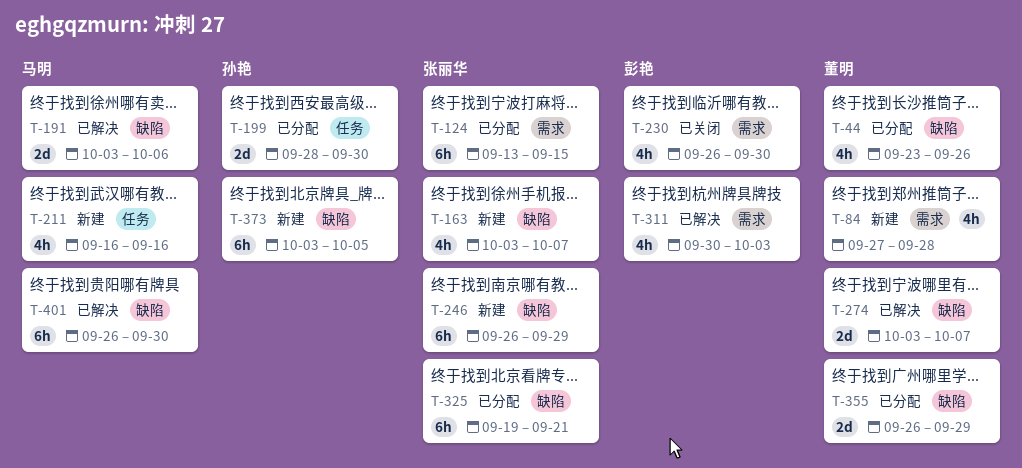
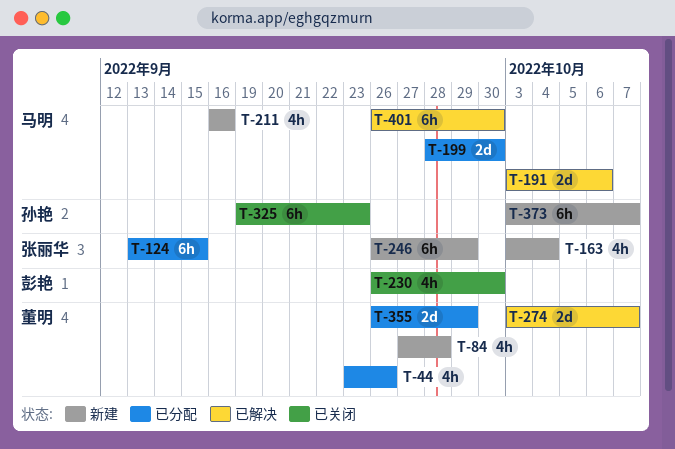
T-163, due: Oct 7 -> Oct 4
T-199, owner: 孙艳 -> 马明
T-311: present -> none
T-325, status: 已分配 -> 已关闭
T-325, owner: 张丽华 -> 孙艳
T-325, due: Sep 21 -> Sep 23
T-373, due: Oct 5 -> Oct 7

